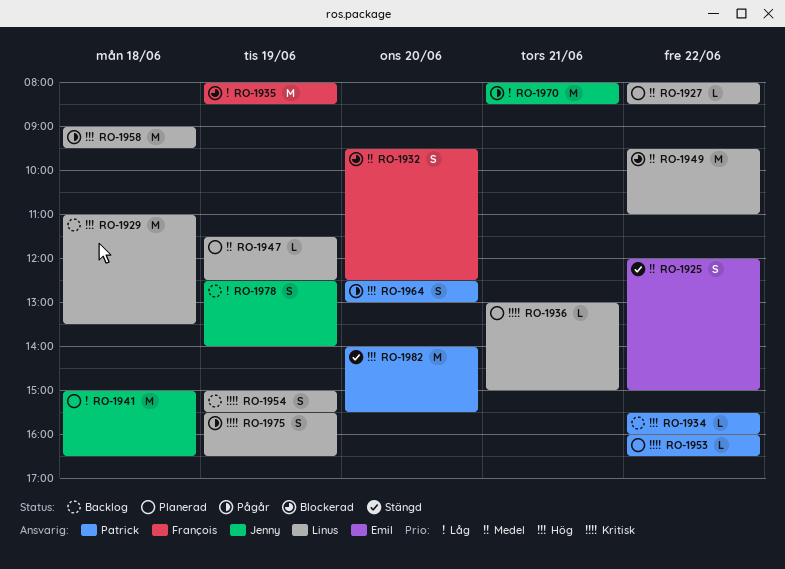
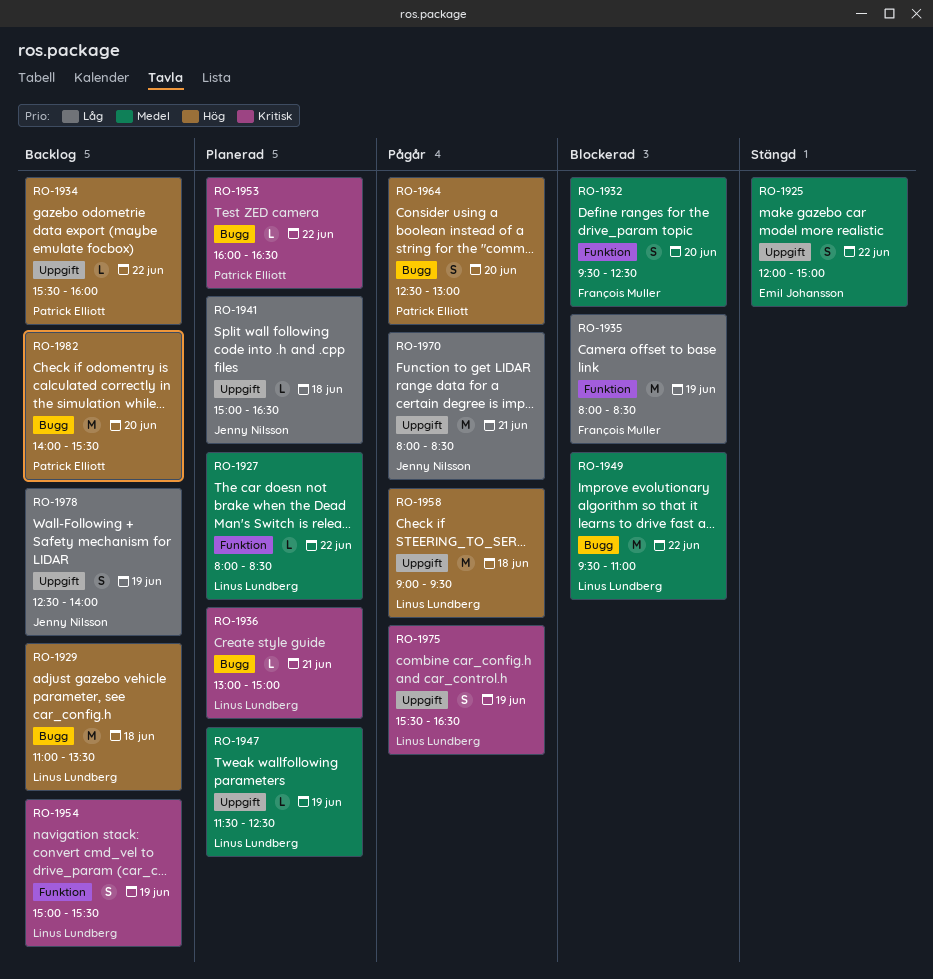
RO-1941, estimate: M -> L
RO-1982, status: Stängd -> Backlog

